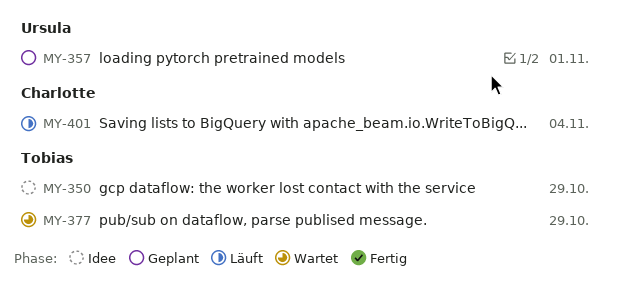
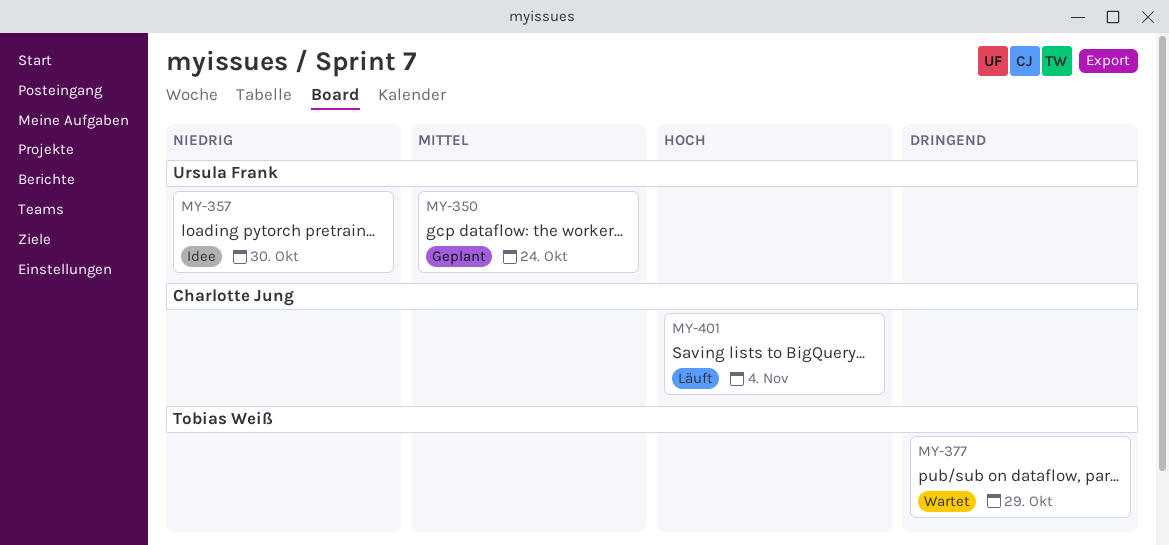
MY-350, status: Idee -> Geplant
MY-350, owner: Tobias Weiß -> Ursula Frank
MY-350, due: Oct 29 -> Oct 24
MY-357, status: Geplant -> Idee
MY-357, due: Nov 1 -> Oct 30

